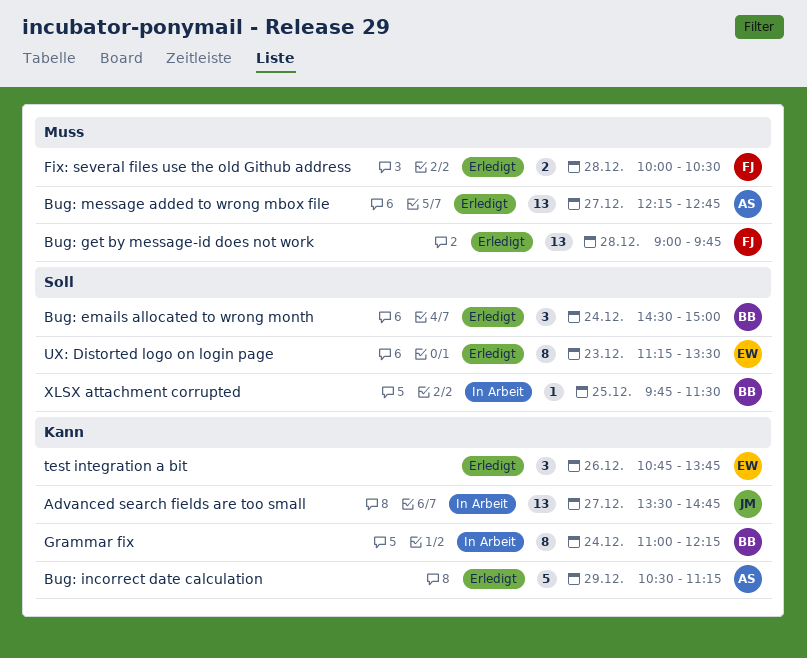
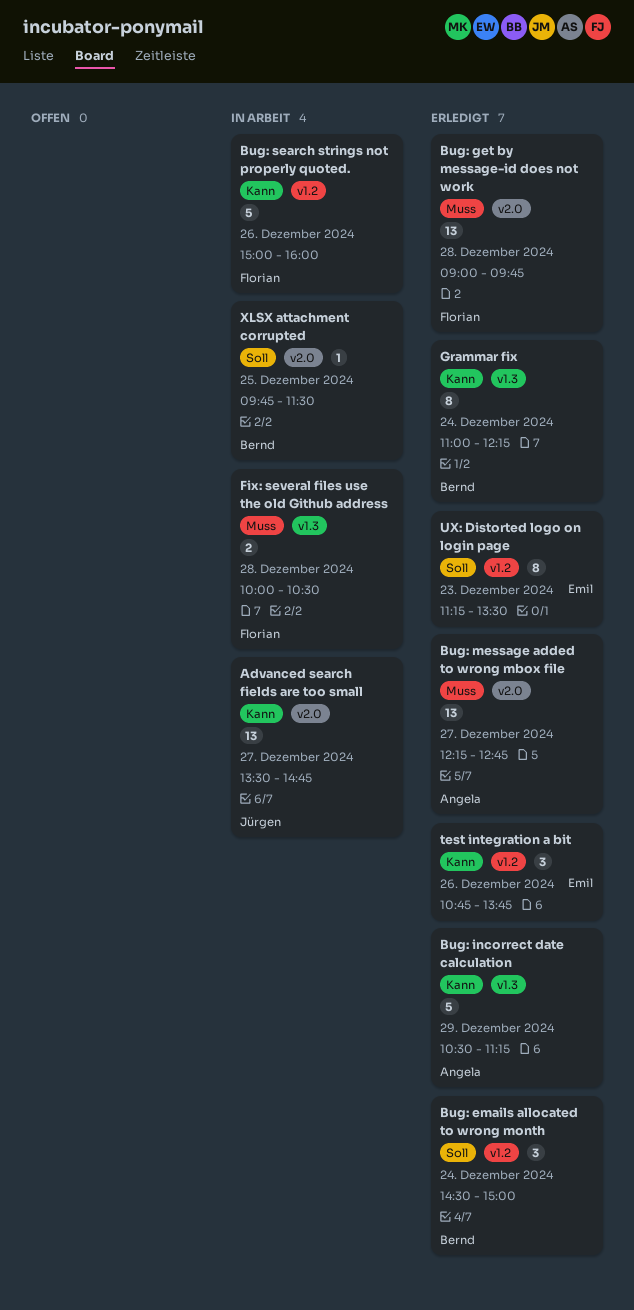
Bug: search strings not properly quoted.: none -> present
Fix: several files use the old Github address, status: Erledigt -> In Arbeit
Grammar fix, status: In Arbeit -> Erledigt

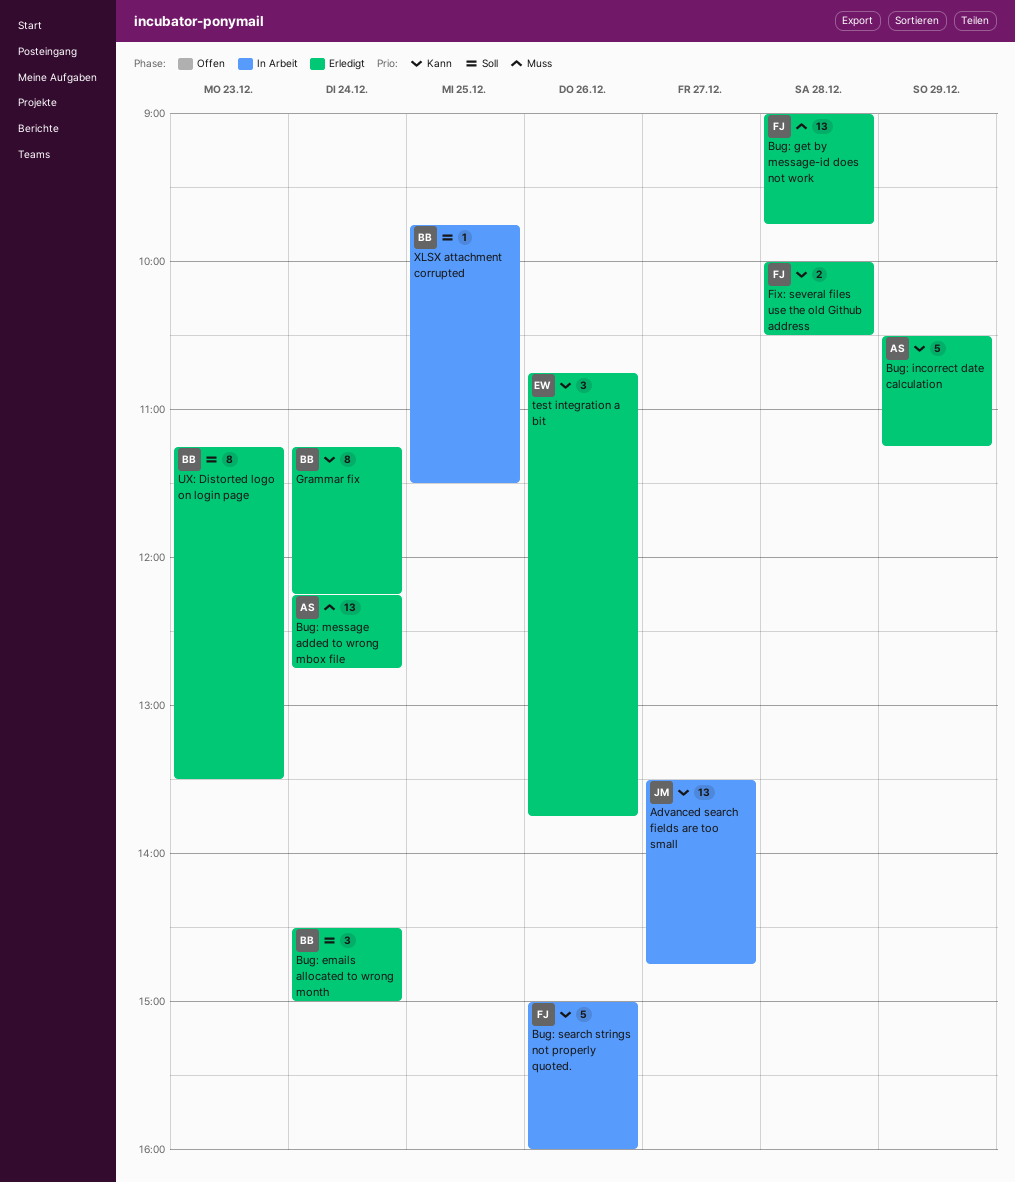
Bug: message added to wrong mbox file, day: Dec 27 -> Dec 24
Fix: several files use the old Github address, status: In Arbeit -> Erledigt
Fix: several files use the old Github address, priority: Muss -> Kann
Grammar fix, begins: 11:00 -> 11:15
UX: Distorted logo on login page, owner: Emil -> Bernd

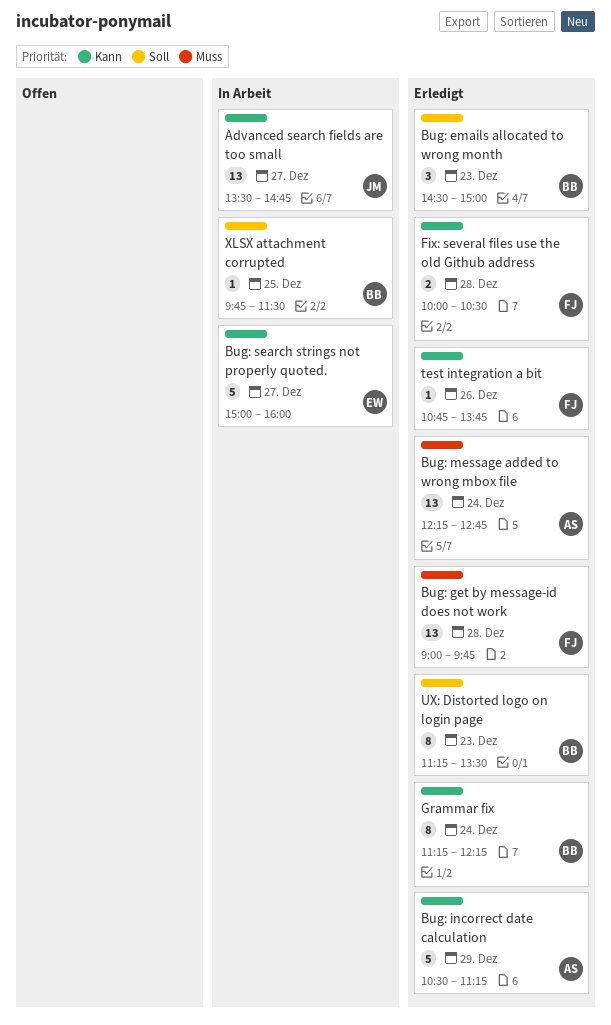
Bug: emails allocated to wrong month, day: Dec 24 -> Dec 23
Bug: search strings not properly quoted., owner: FJ -> EW
Bug: search strings not properly quoted., day: Dec 26 -> Dec 27
test integration a bit, owner: EW -> FJ
test integration a bit, estimate: 3 -> 1

